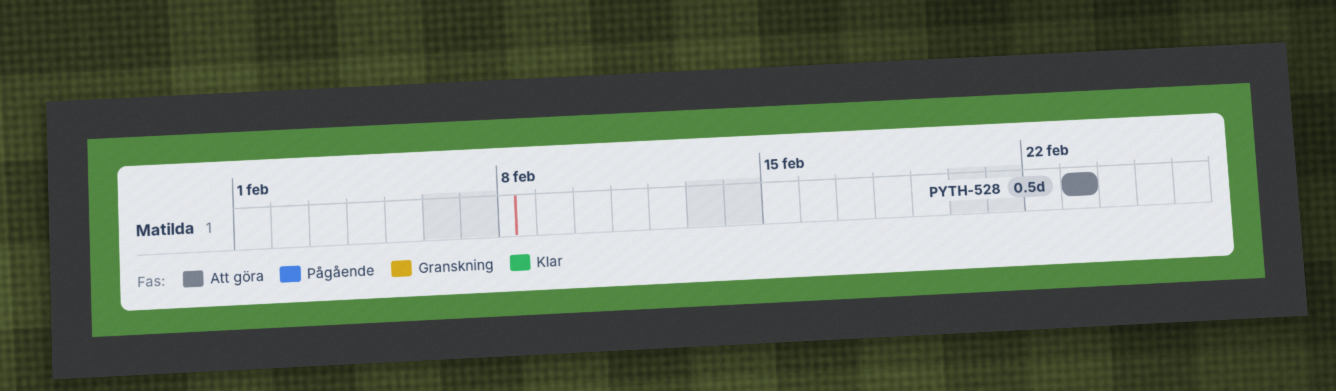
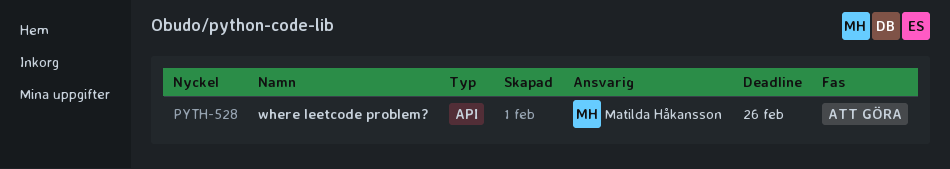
PYTH-528, due: Feb 23 -> Feb 26

